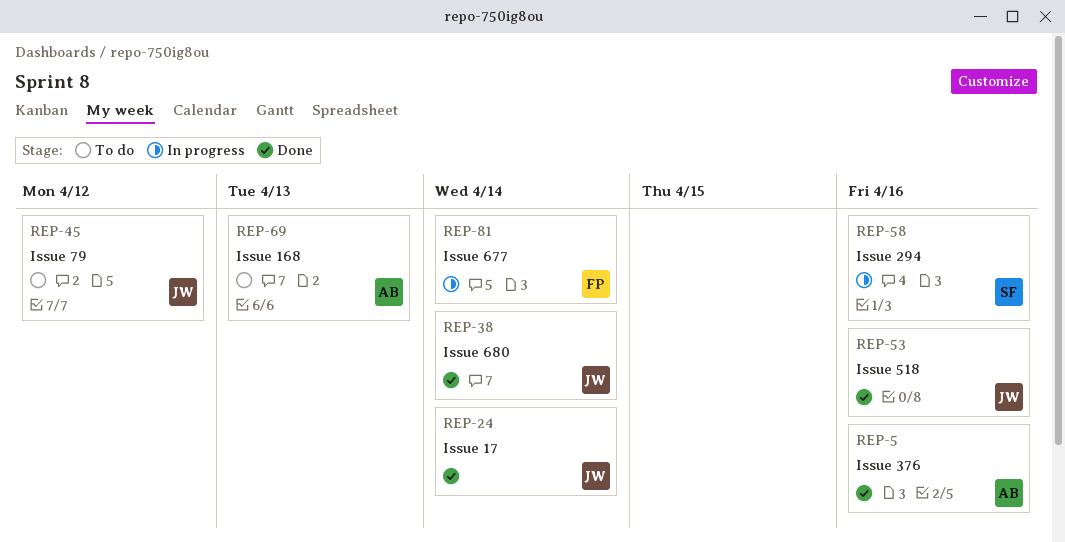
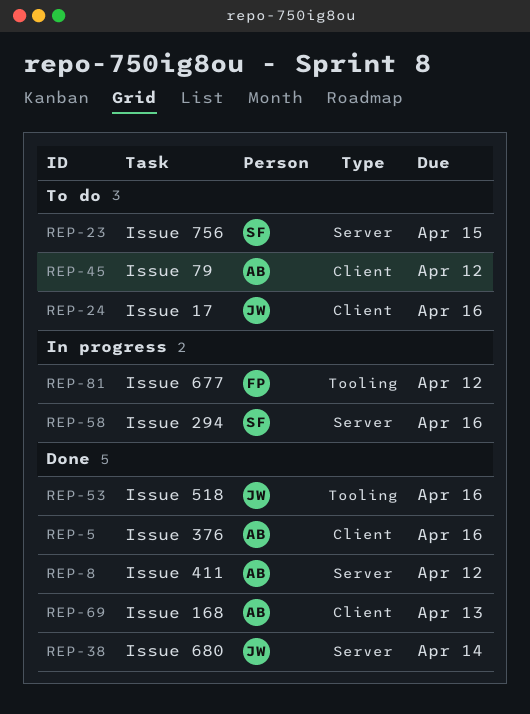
REP-8: none -> present
REP-23: none -> present
REP-24, status: Done -> To do
REP-24, due: Apr 14 -> Apr 16
REP-45, owner: JW -> AB
REP-69, status: To do -> Done
REP-81, due: Apr 14 -> Apr 12

